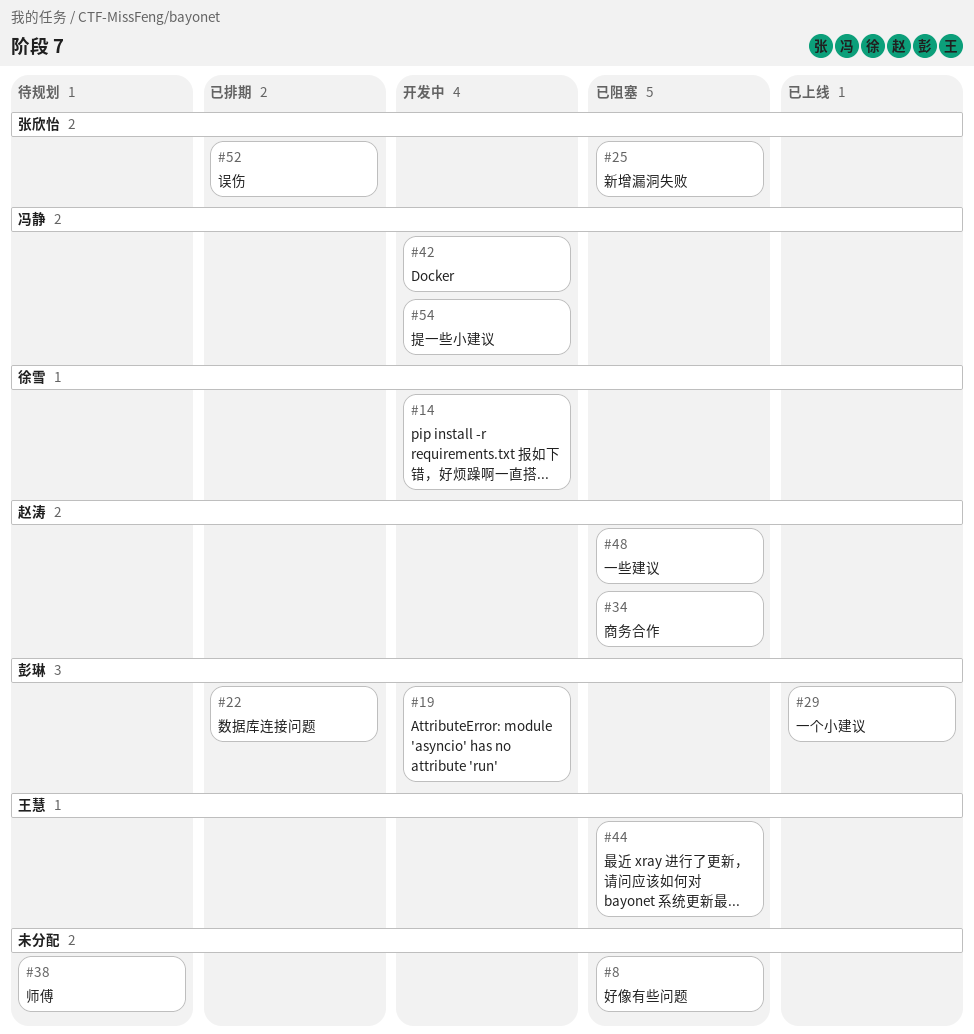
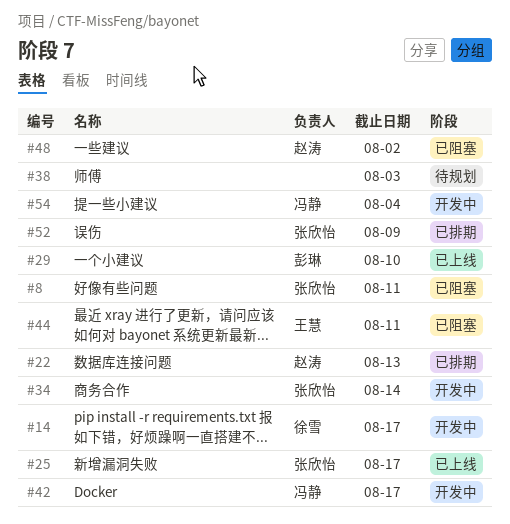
#8, owner: none -> 张欣怡
#19: present -> none
#22, owner: 彭琳 -> 赵涛
#25, status: 已阻塞 -> 已上线
#34, status: 已阻塞 -> 开发中
#34, owner: 赵涛 -> 张欣怡

